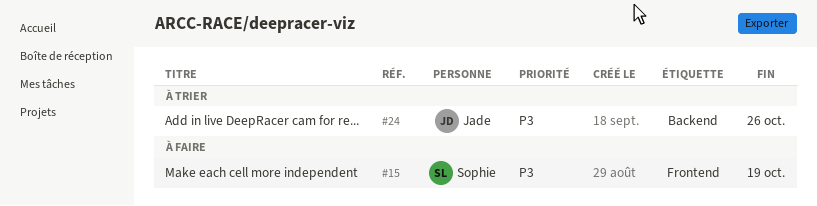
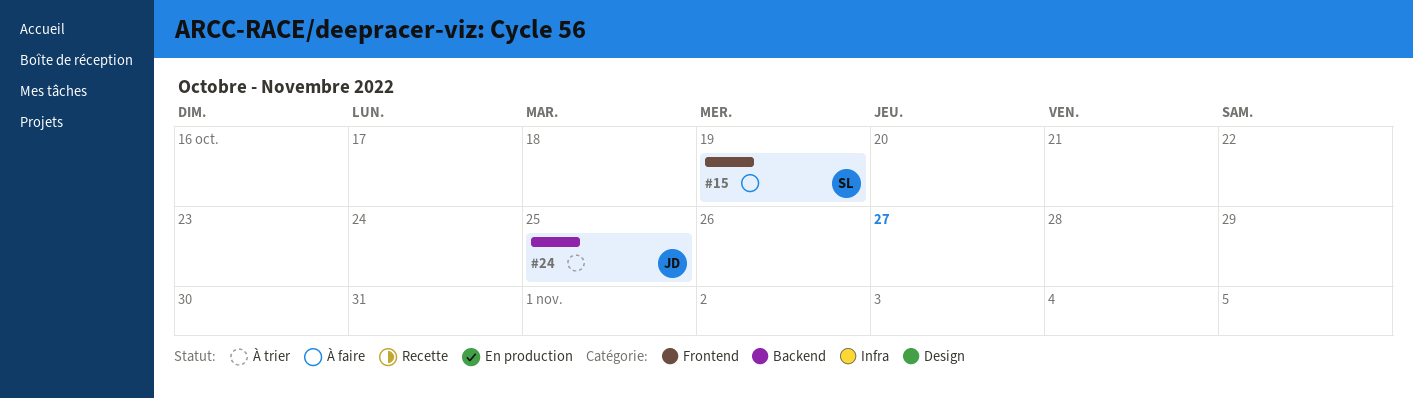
#24, due: Oct 26 -> Oct 25

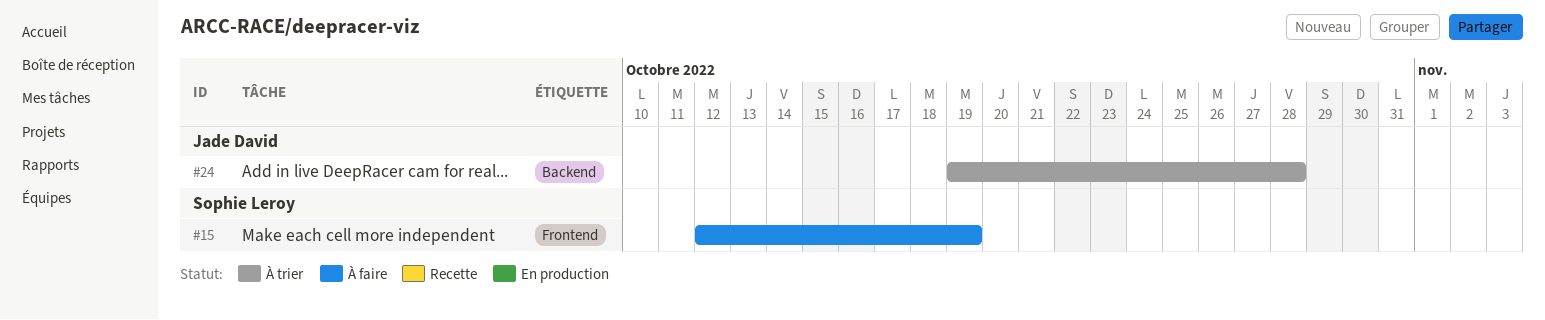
#24, due: Oct 25 -> Oct 28

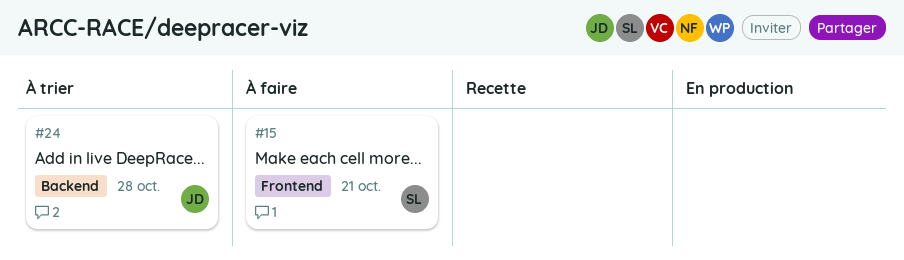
#15, due: Oct 19 -> Oct 21

